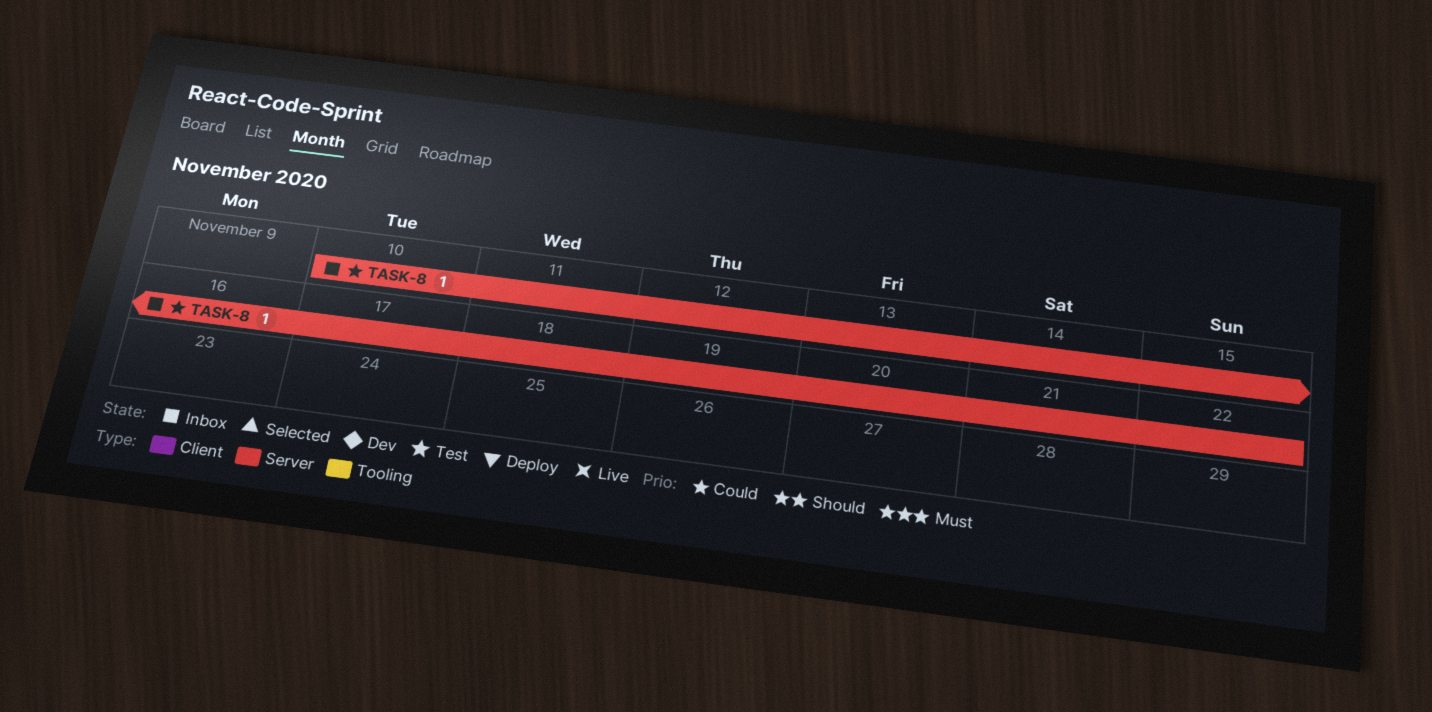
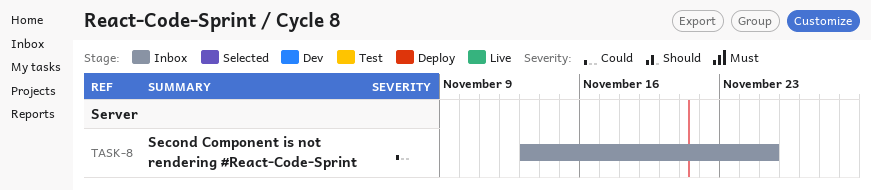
TASK-8, start: Nov 10 -> Nov 13
TASK-8, due: Nov 22 -> Nov 25

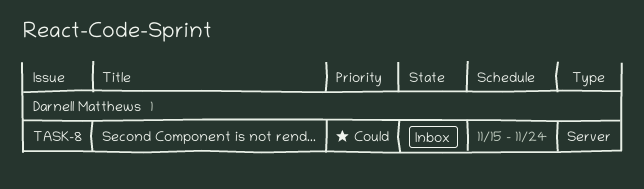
TASK-8, start: Nov 13 -> Nov 15
TASK-8, due: Nov 25 -> Nov 24

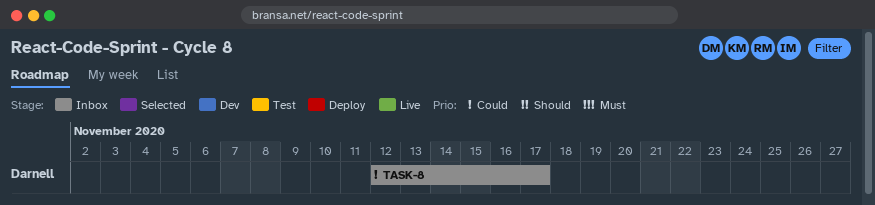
TASK-8, start: Nov 15 -> Nov 12
TASK-8, due: Nov 24 -> Nov 17

